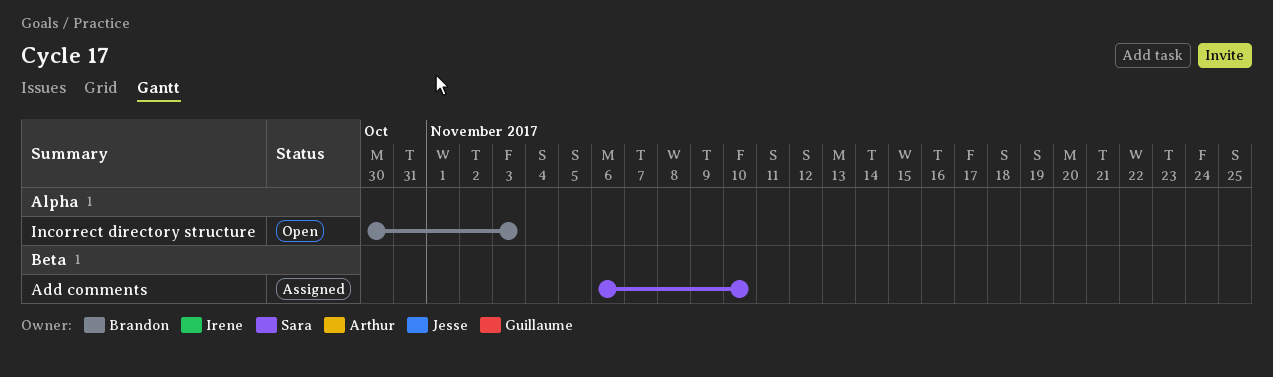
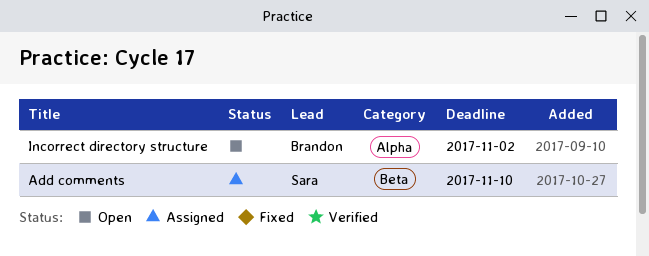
Incorrect directory structure, due: Nov 3 -> Nov 2

